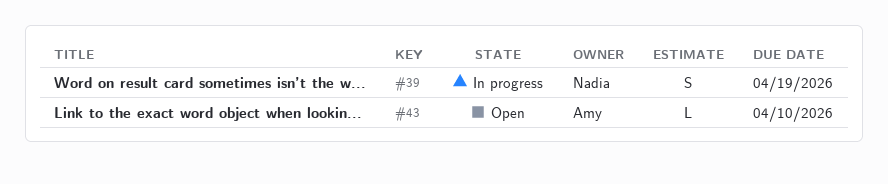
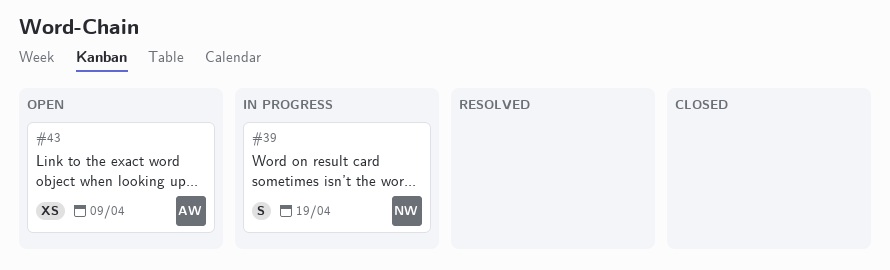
#43, estimate: L -> XS
#43, due: Apr 10 -> Apr 9

